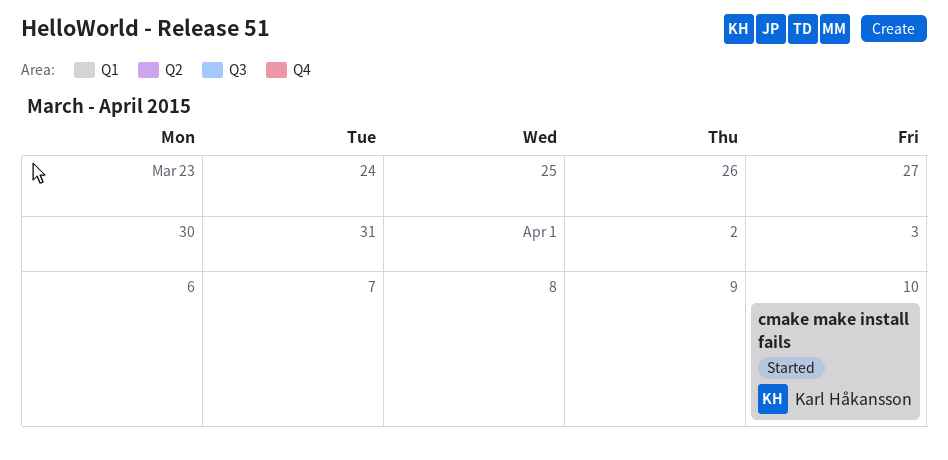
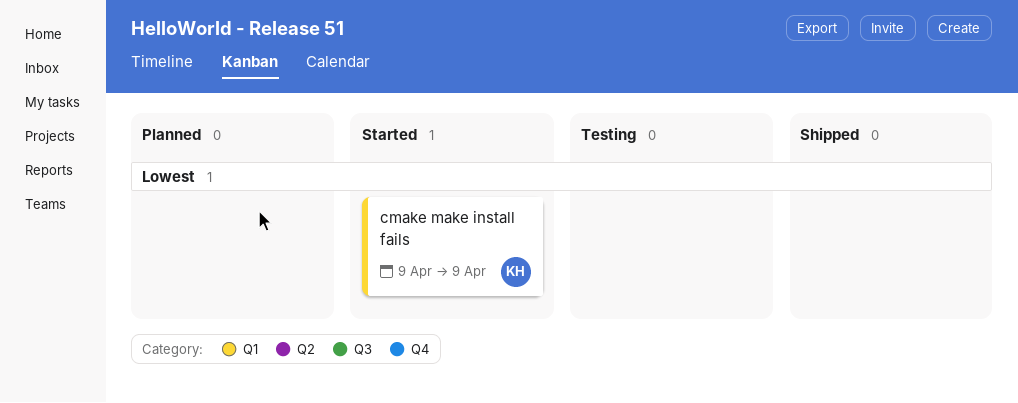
cmake make install fails, due: Apr 10 -> Apr 9

